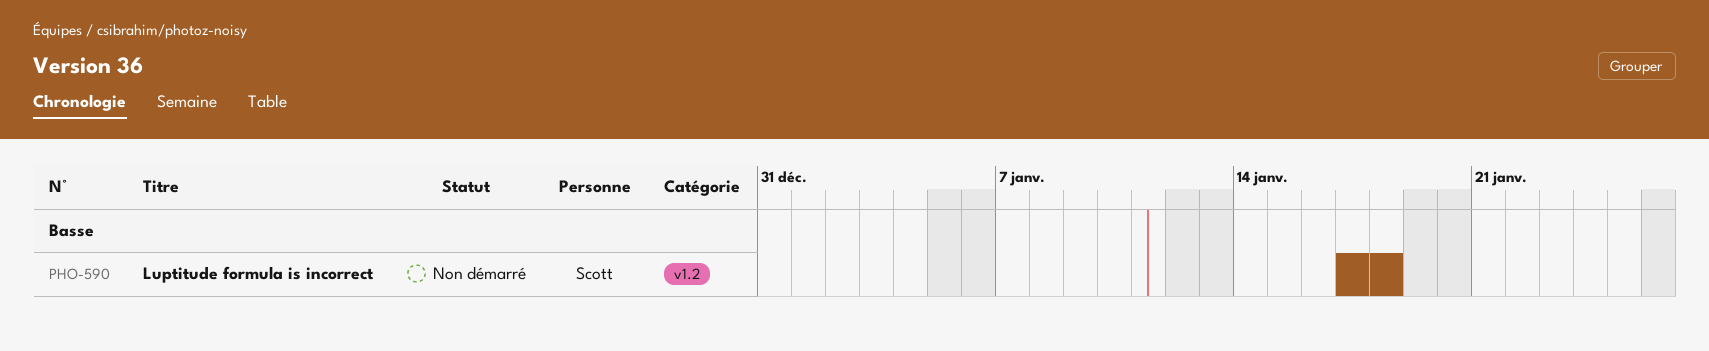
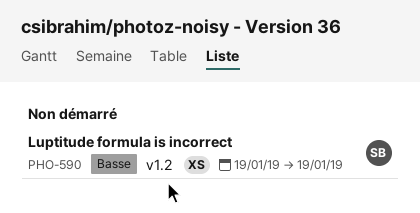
PHO-590, start: Jan 17 -> Jan 19
PHO-590, due: Jan 18 -> Jan 19

